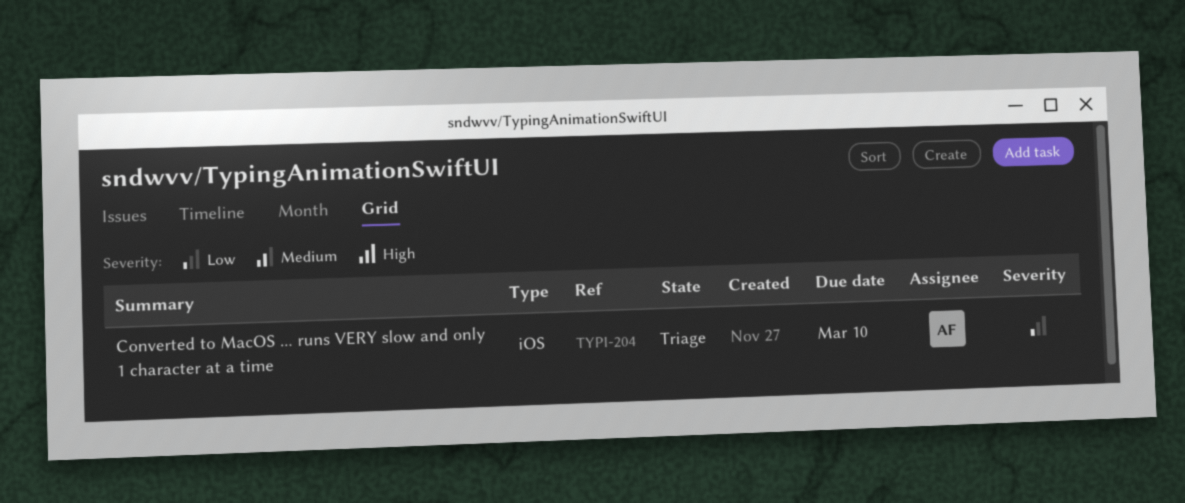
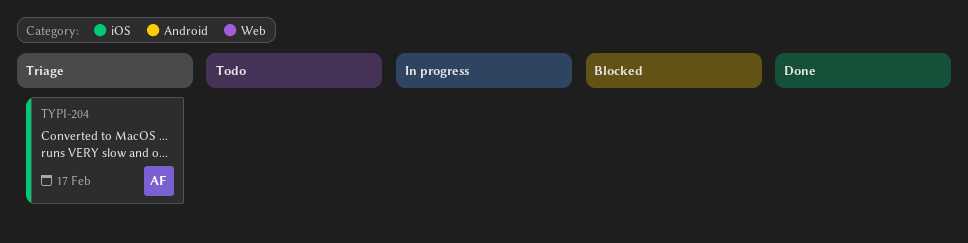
TYPI-204, due: Mar 10 -> Feb 17

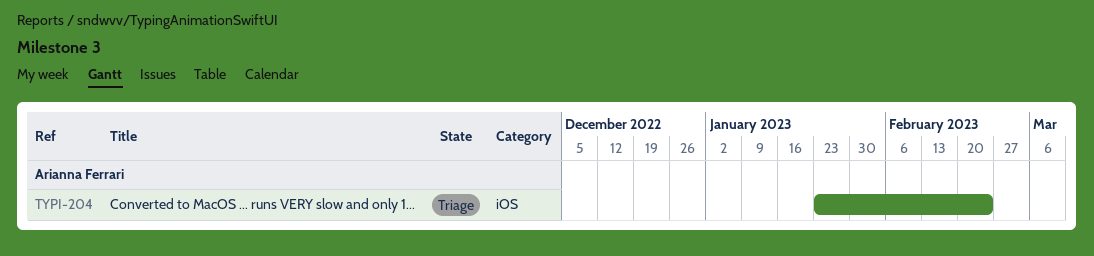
TYPI-204, due: Feb 17 -> Feb 24

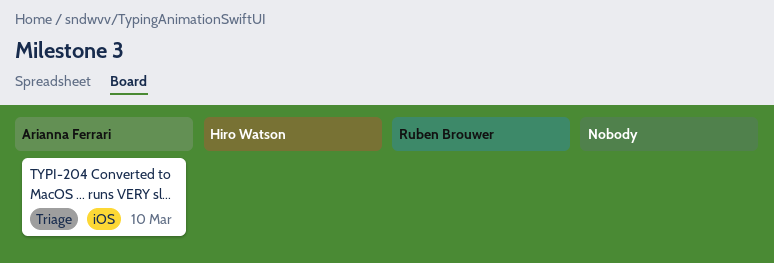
TYPI-204, due: Feb 24 -> Mar 10

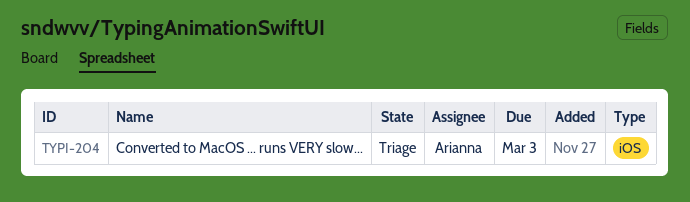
TYPI-204, due: Mar 10 -> Mar 3

